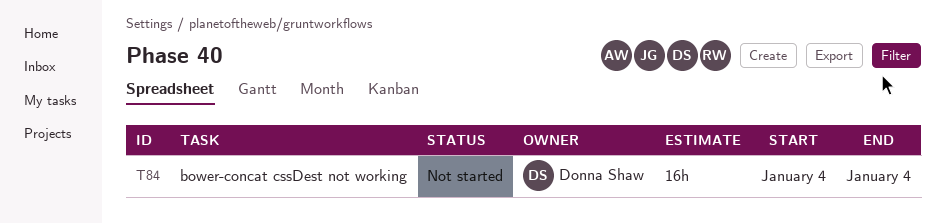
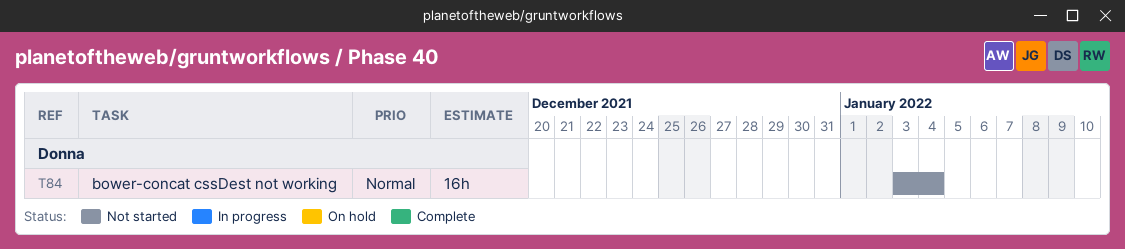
T84, start: Jan 4 -> Jan 3

